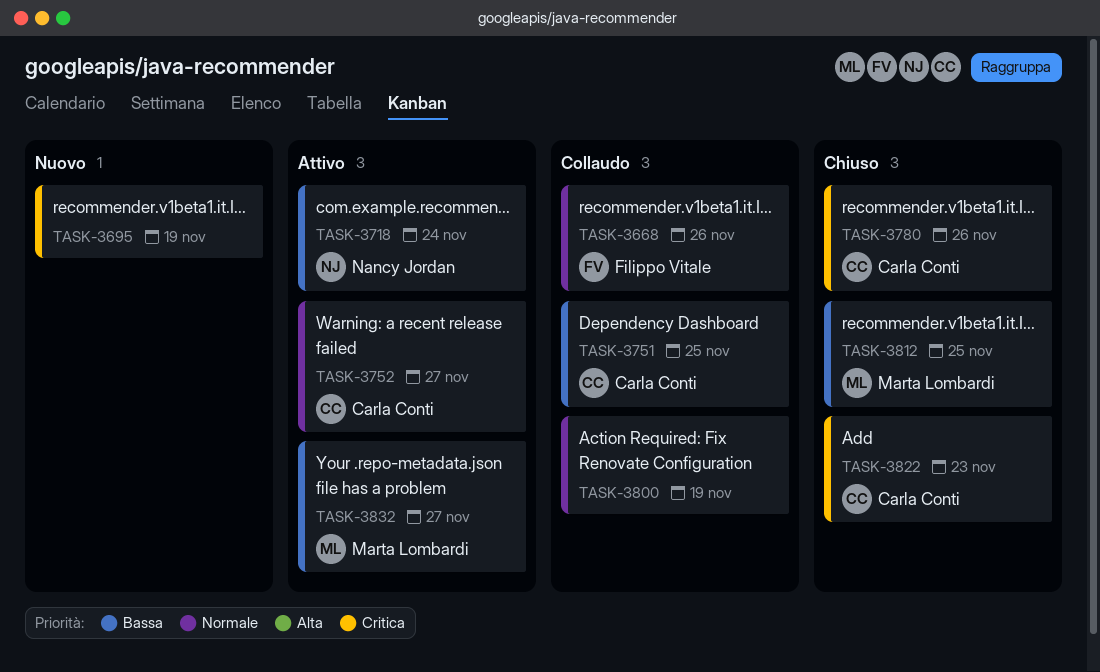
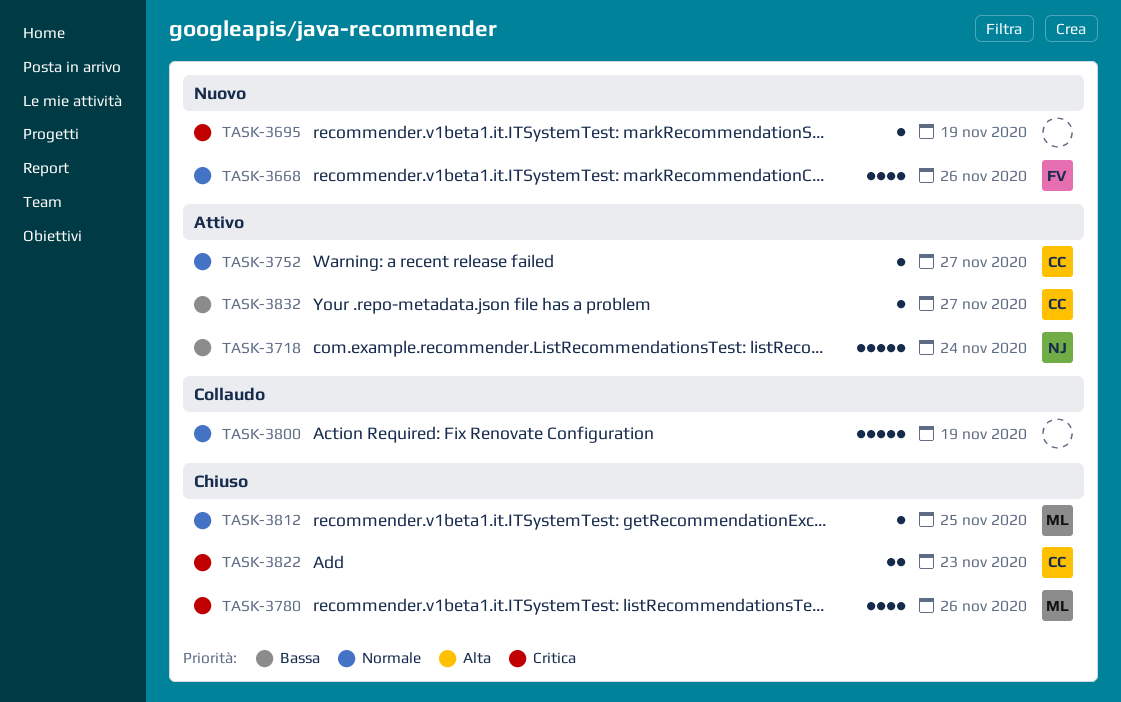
TASK-3668, status: Collaudo -> Nuovo
TASK-3751: present -> none
TASK-3780, owner: Carla Conti -> Marta Lombardi
TASK-3812, priority: Bassa -> Normale
TASK-3832, owner: Marta Lombardi -> Carla Conti

